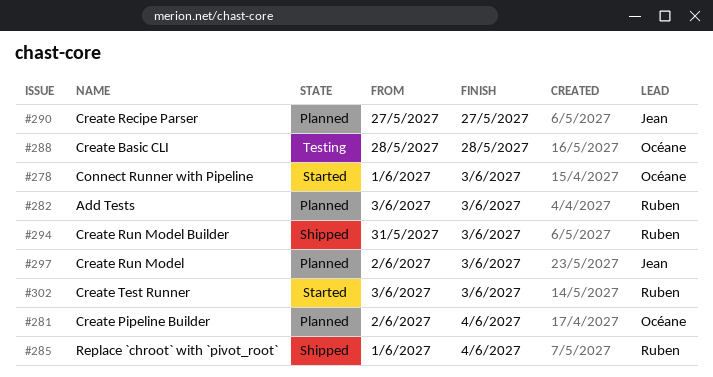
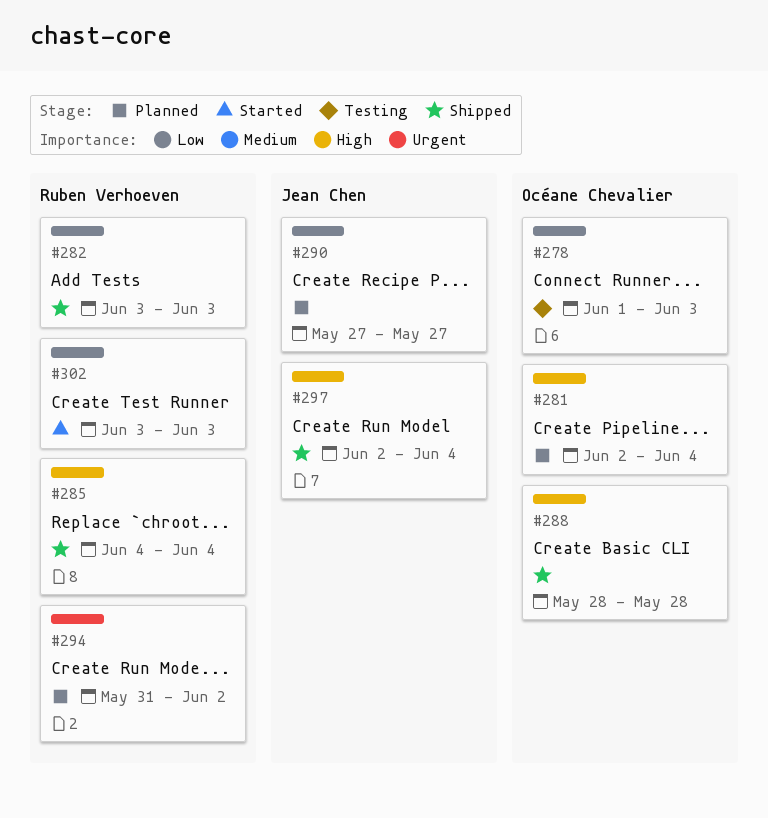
#278, status: Started -> Testing
#282, status: Planned -> Shipped
#285, start: Jun 1 -> Jun 4
#288, status: Testing -> Shipped
#294, status: Shipped -> Planned
#294, due: Jun 3 -> Jun 2
#297, status: Planned -> Shipped
#297, due: Jun 3 -> Jun 4

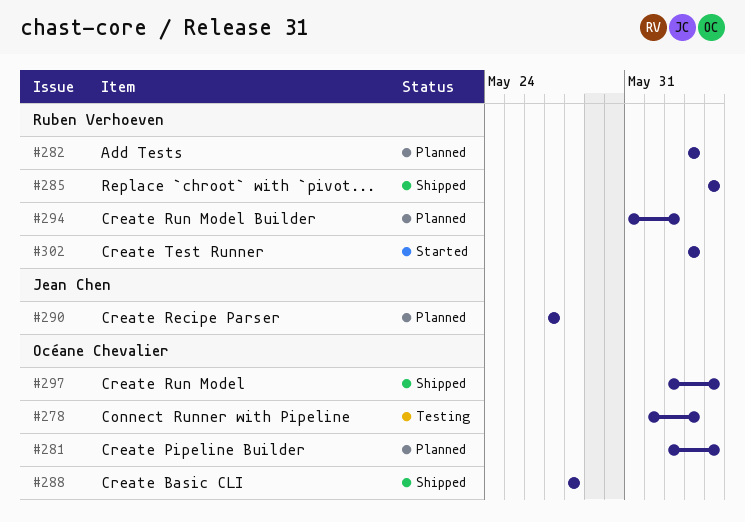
#282, status: Shipped -> Planned
#297, owner: Jean Chen -> Océane Chevalier

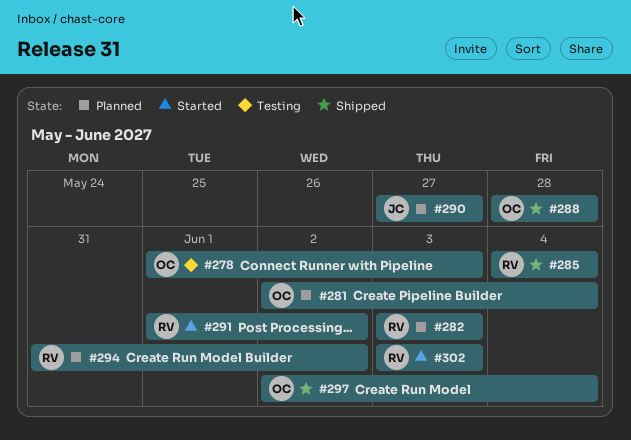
#291: none -> present

